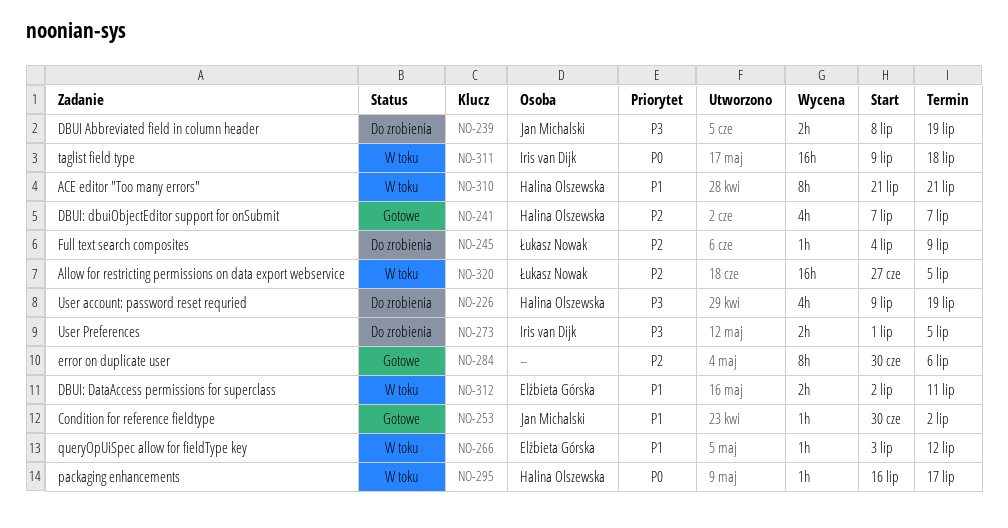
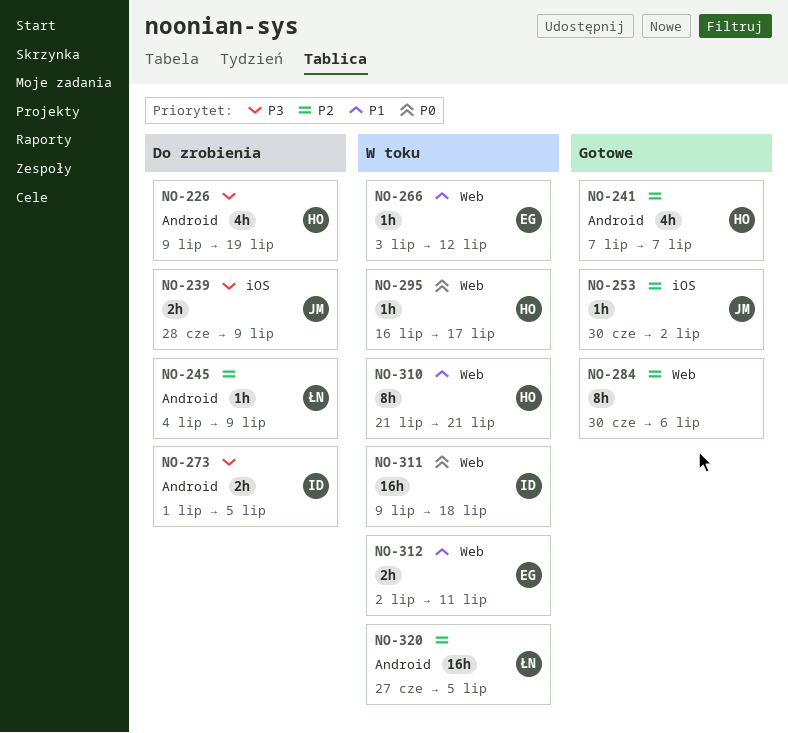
NO-239, start: Jul 8 -> Jun 28
NO-239, due: Jul 19 -> Jul 9
NO-253, priority: P1 -> P2

